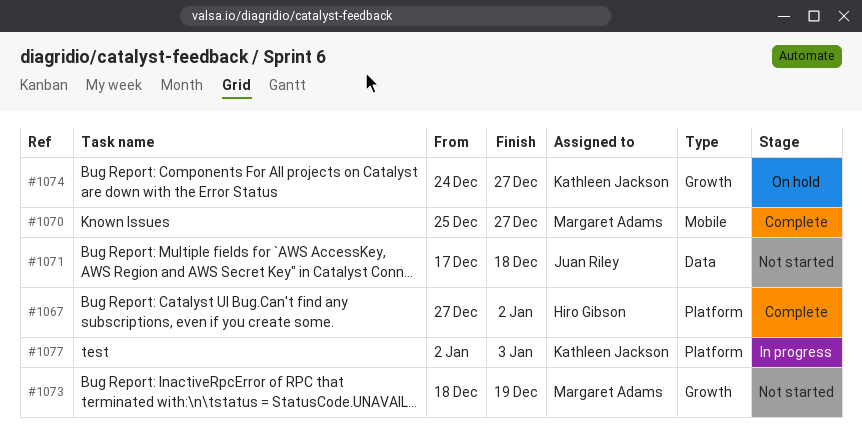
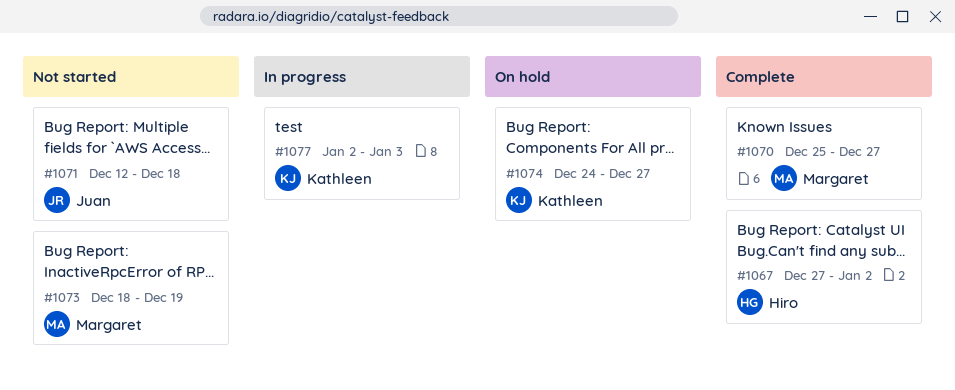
#1071, start: Dec 17 -> Dec 12

